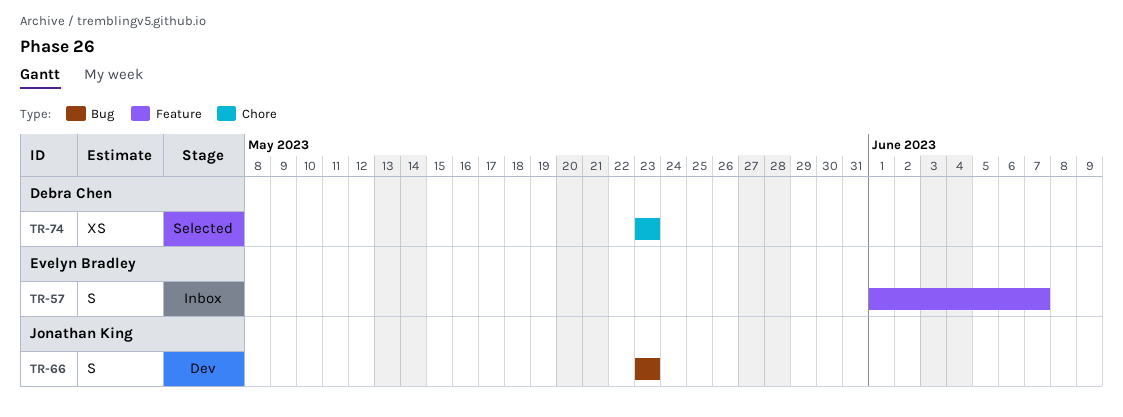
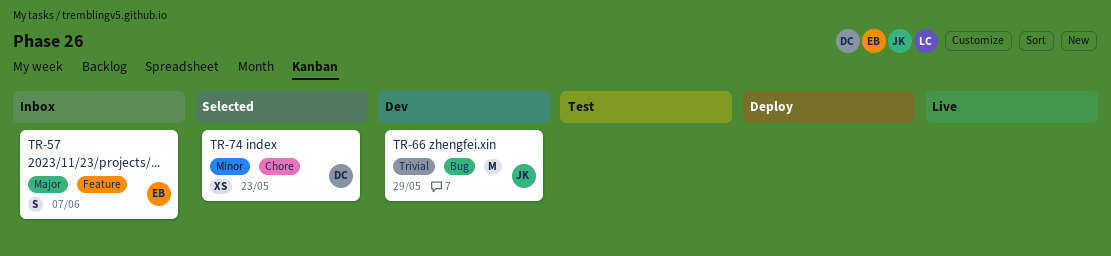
TR-66, estimate: S -> M
TR-66, due: May 23 -> May 29

